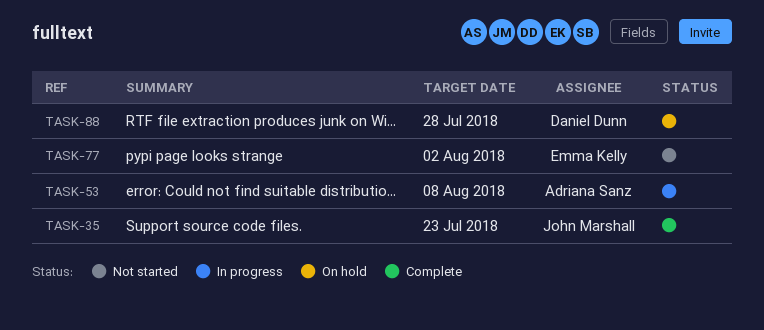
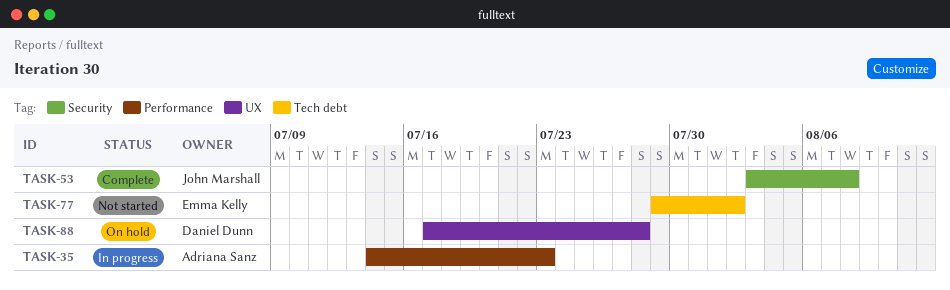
TASK-35, status: Complete -> In progress
TASK-35, owner: John Marshall -> Adriana Sanz
TASK-53, status: In progress -> Complete
TASK-53, owner: Adriana Sanz -> John Marshall

